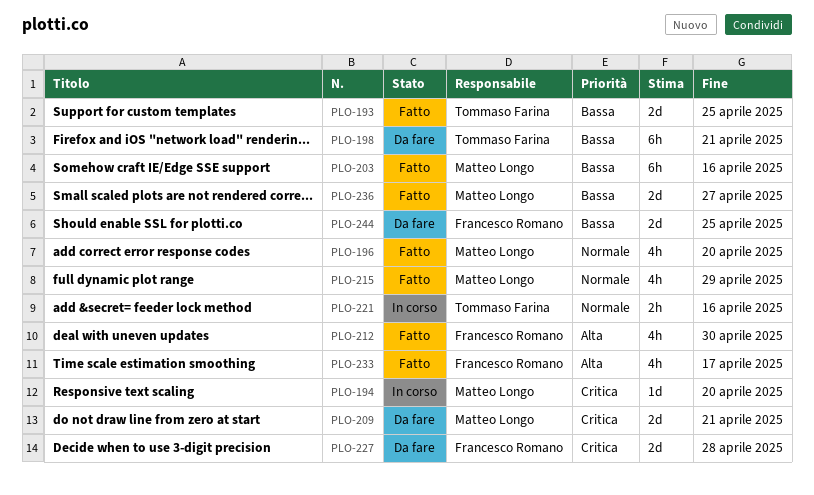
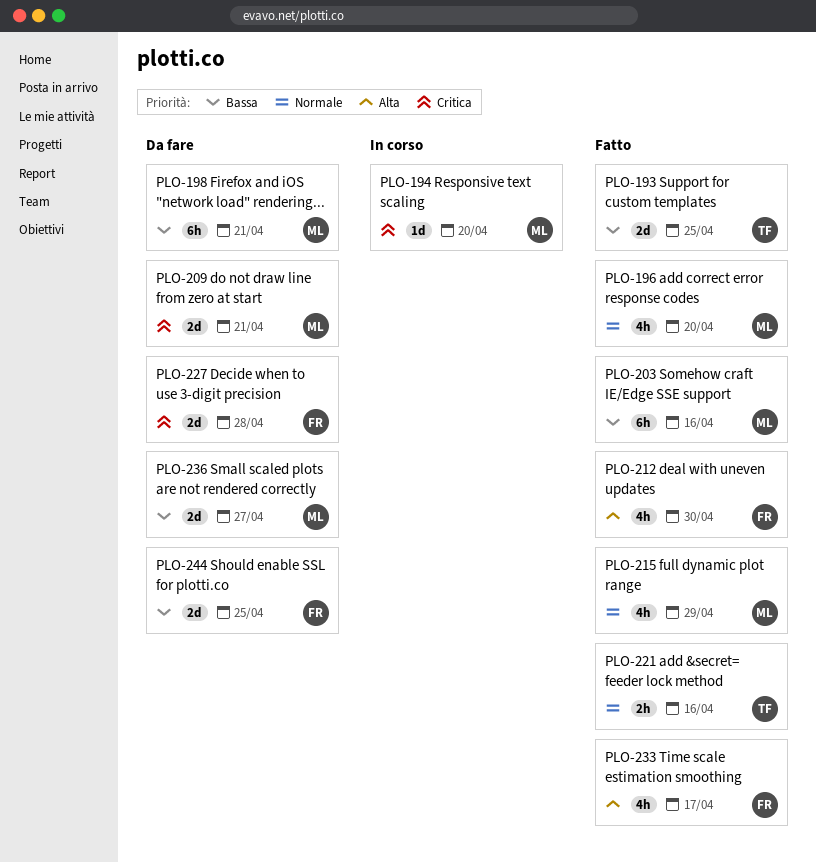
PLO-198, owner: Tommaso Farina -> Matteo Longo
PLO-221, status: In corso -> Fatto
PLO-236, status: Fatto -> Da fare

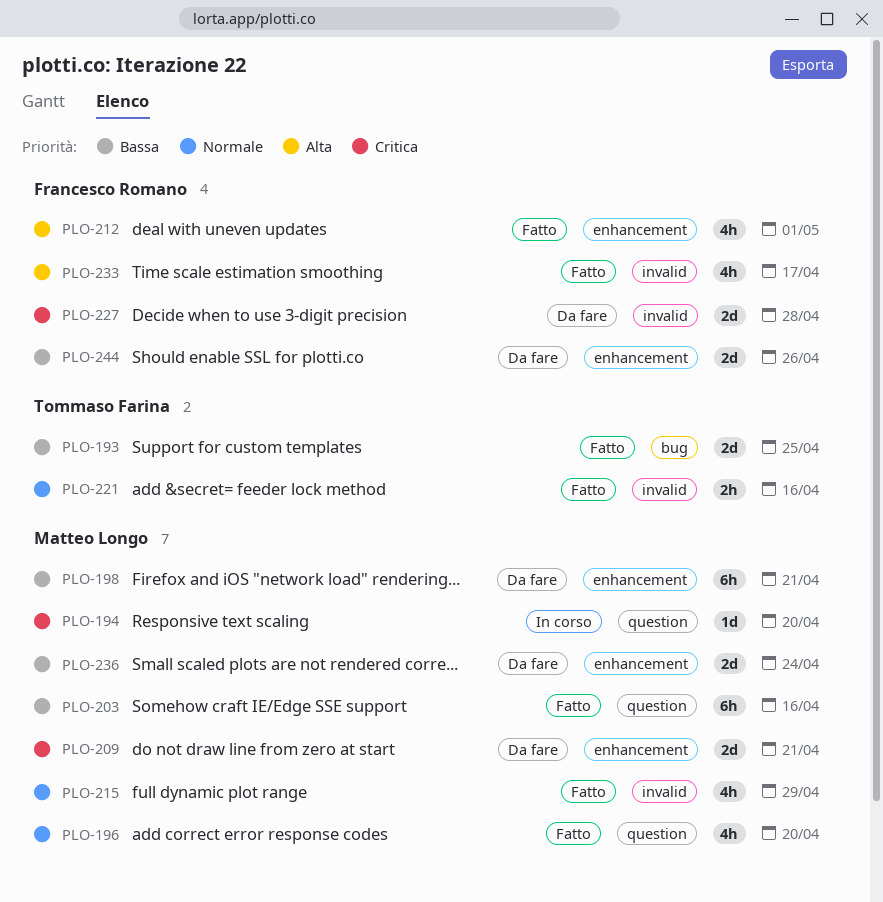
PLO-212, due: Apr 30 -> May 1
PLO-236, due: Apr 27 -> Apr 24
PLO-244, due: Apr 25 -> Apr 26

